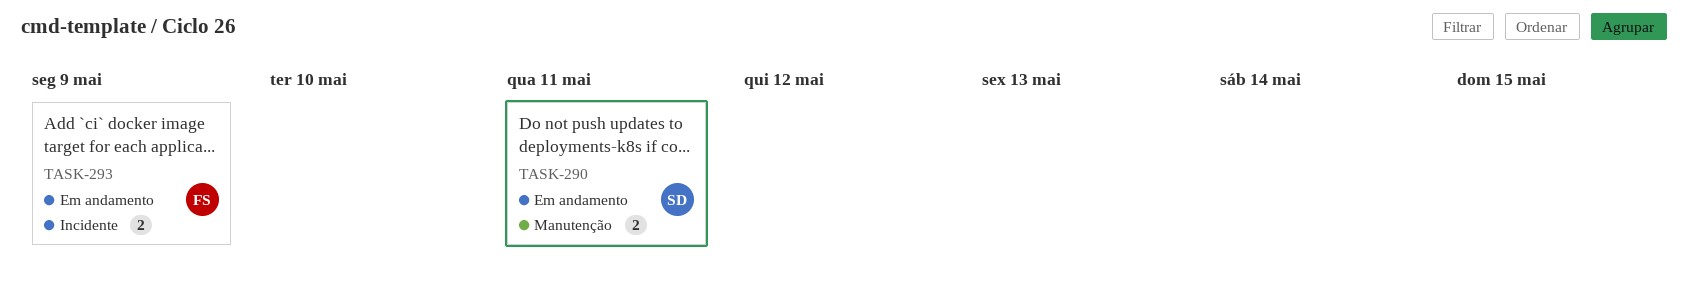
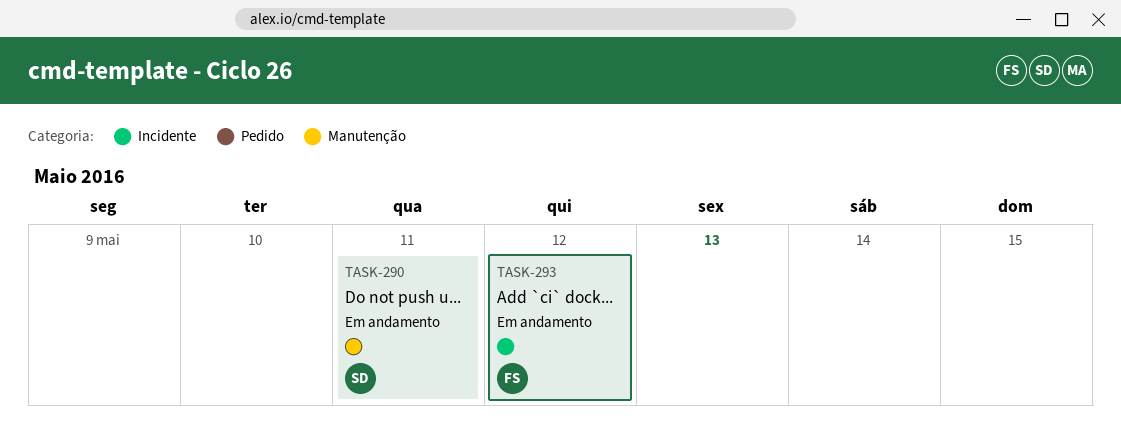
TASK-293, due: May 9 -> May 12

